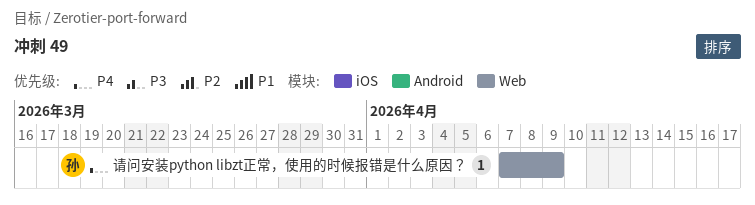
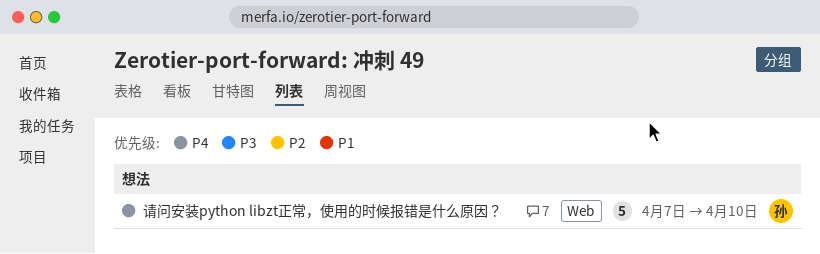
请问安装python libzt正常，使用的时候报错是什么原因？, estimate: 1 -> 5
请问安装python libzt正常，使用的时候报错是什么原因？, due: Apr 9 -> Apr 10

